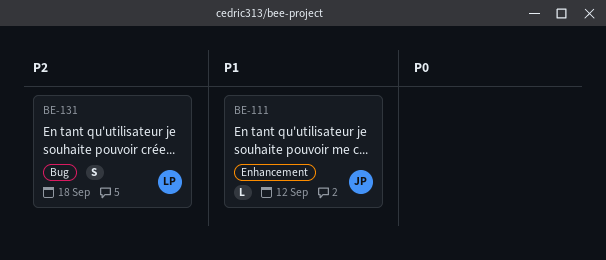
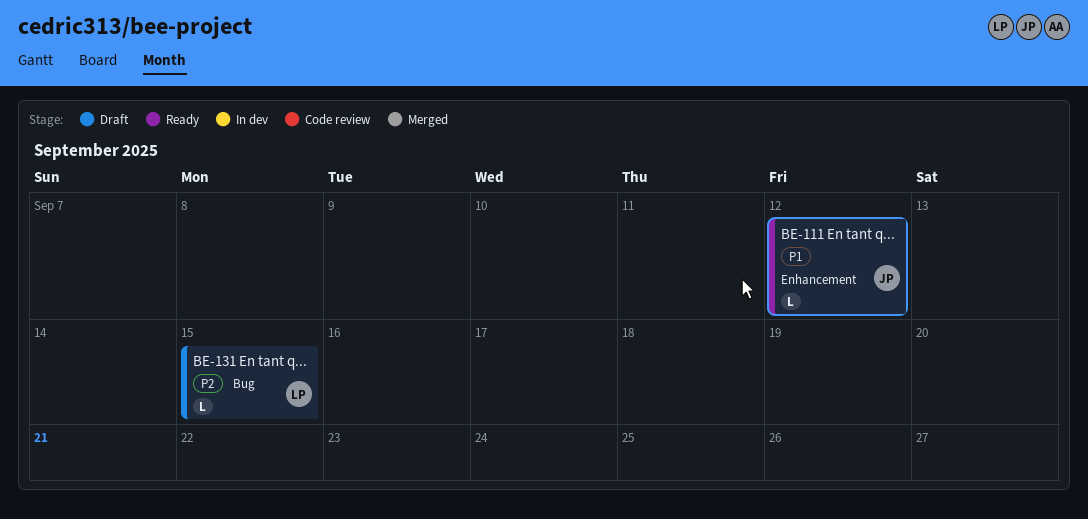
BE-131, estimate: S -> L
BE-131, due: Sep 18 -> Sep 15

